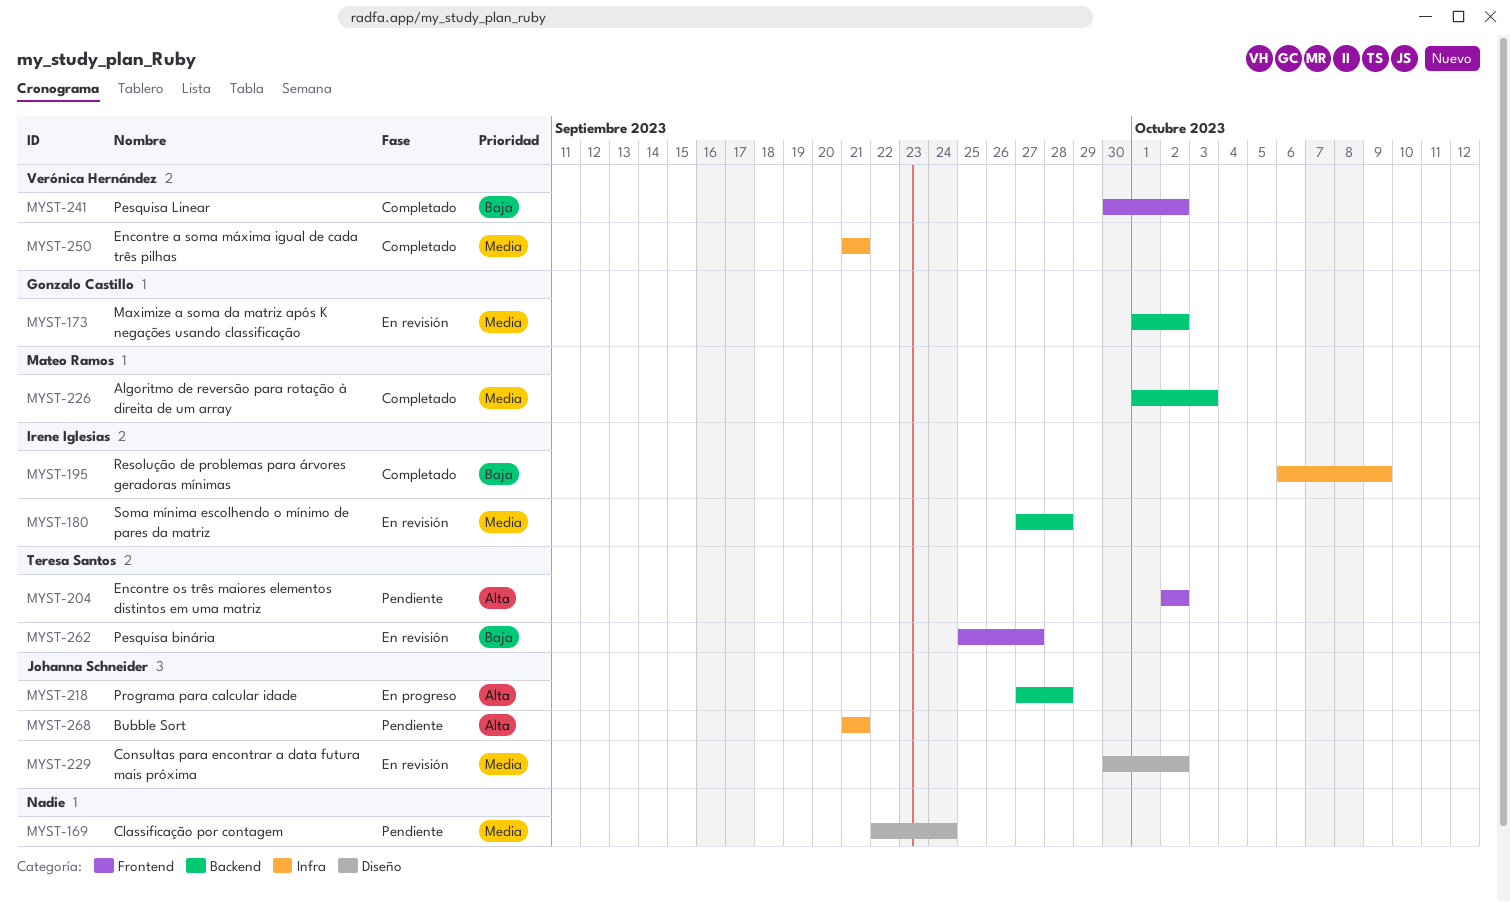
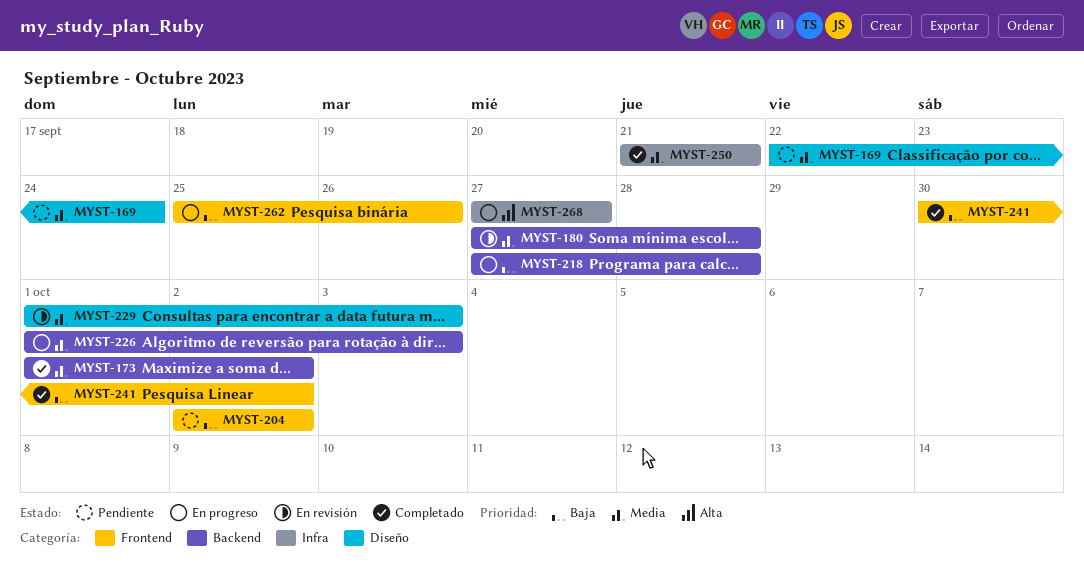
MYST-173, status: En revisión -> Completado
MYST-195: present -> none
MYST-204, priority: Alta -> Baja
MYST-218, priority: Alta -> Baja
MYST-226, status: Completado -> En progreso
MYST-229, start: Sep 30 -> Oct 1
MYST-229, due: Oct 2 -> Oct 3
MYST-262, status: En revisión -> En progreso
MYST-262, due: Sep 27 -> Sep 26
MYST-268, status: Pendiente -> En progreso
MYST-268, start: Sep 21 -> Sep 27
MYST-268, due: Sep 21 -> Sep 27

